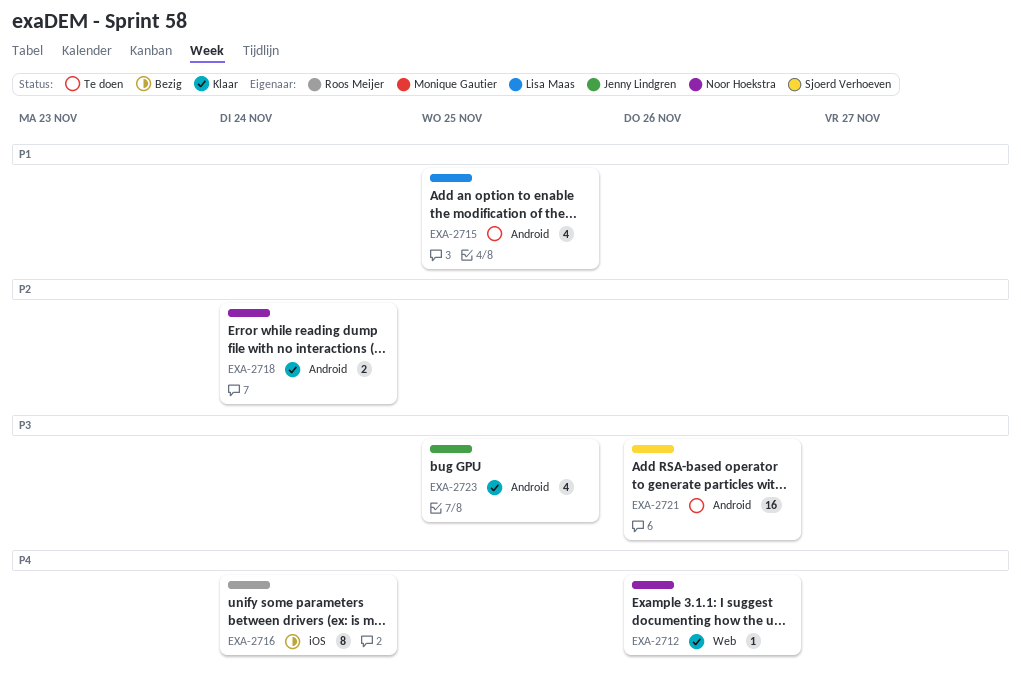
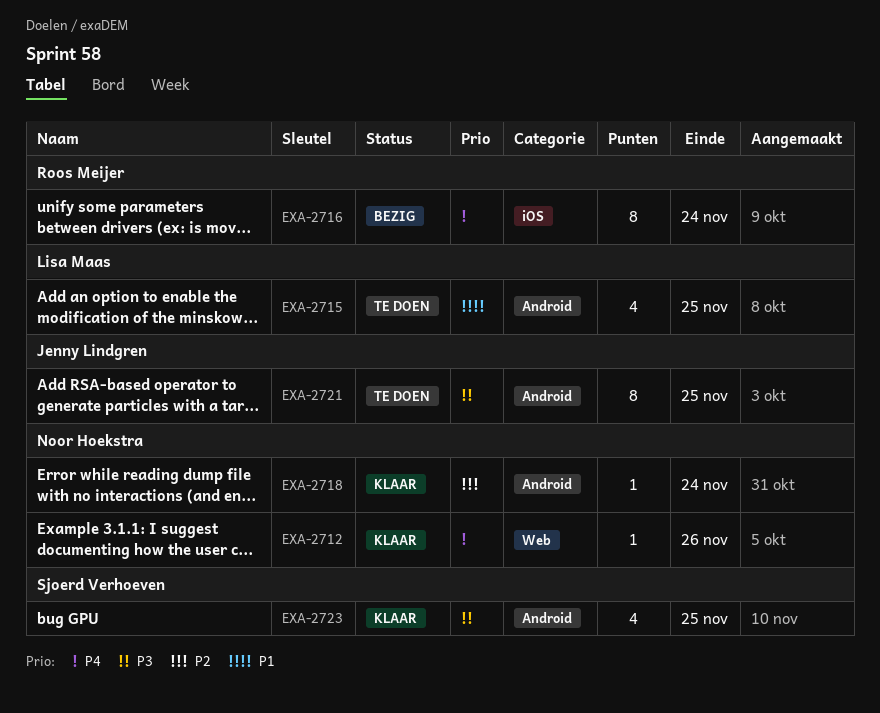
EXA-2718, estimate: 2 -> 1
EXA-2721, owner: Sjoerd Verhoeven -> Jenny Lindgren
EXA-2721, estimate: 16 -> 8
EXA-2721, due: Nov 26 -> Nov 25
EXA-2723, owner: Jenny Lindgren -> Sjoerd Verhoeven

